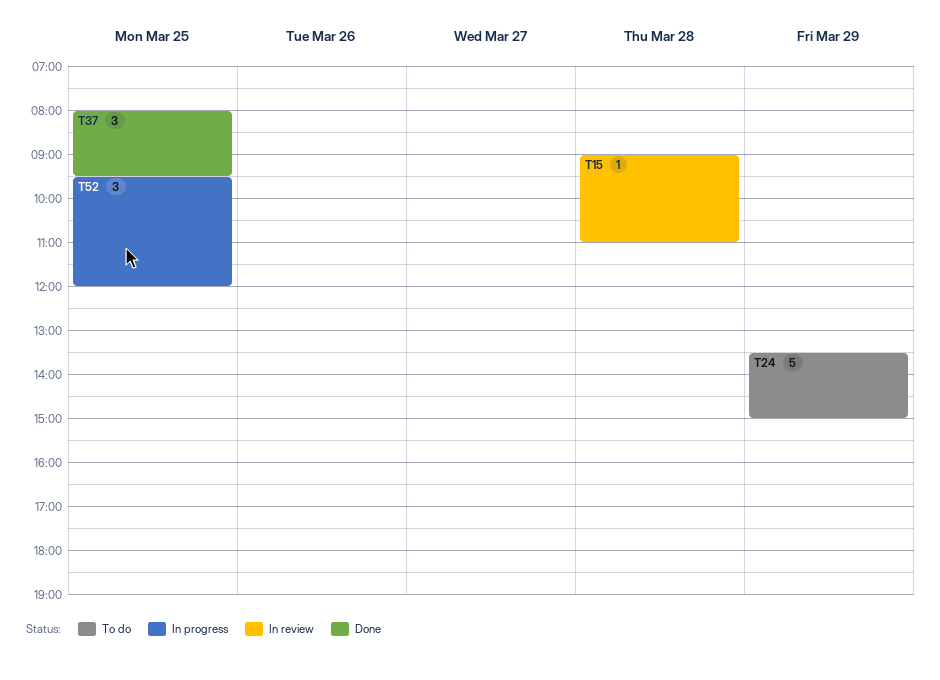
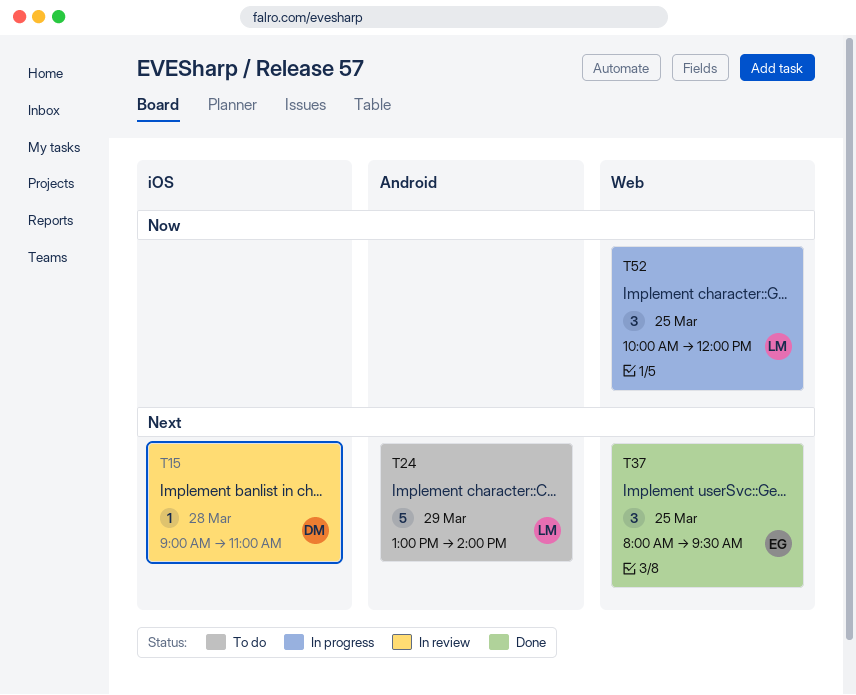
T24, begins: 13:30 -> 13:00
T24, ends: 15:00 -> 14:00
T52, begins: 09:30 -> 10:00

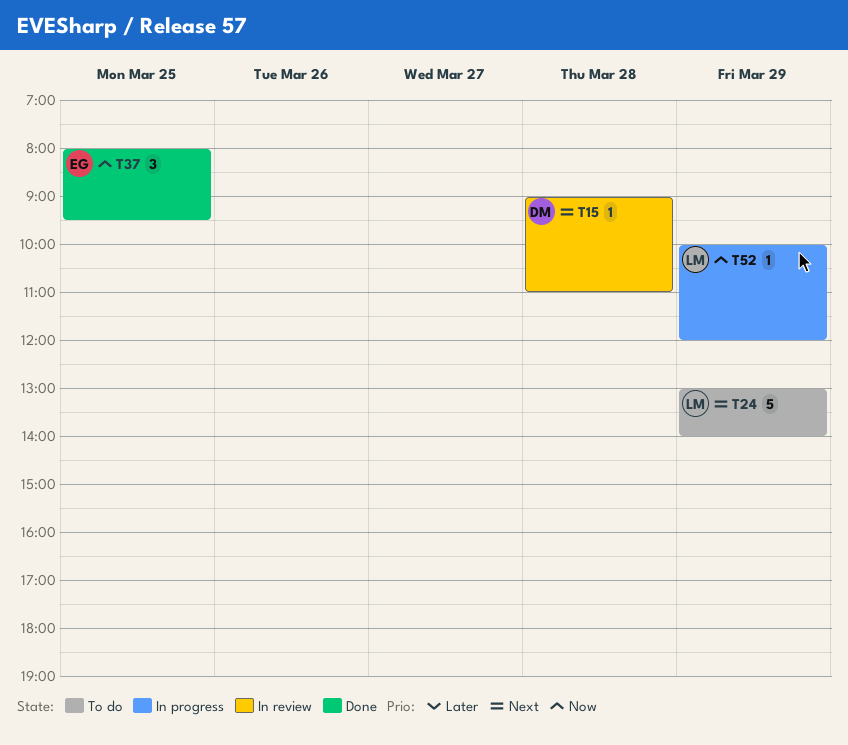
T37, priority: Next -> Now
T52, estimate: 3 -> 1
T52, day: Mar 25 -> Mar 29

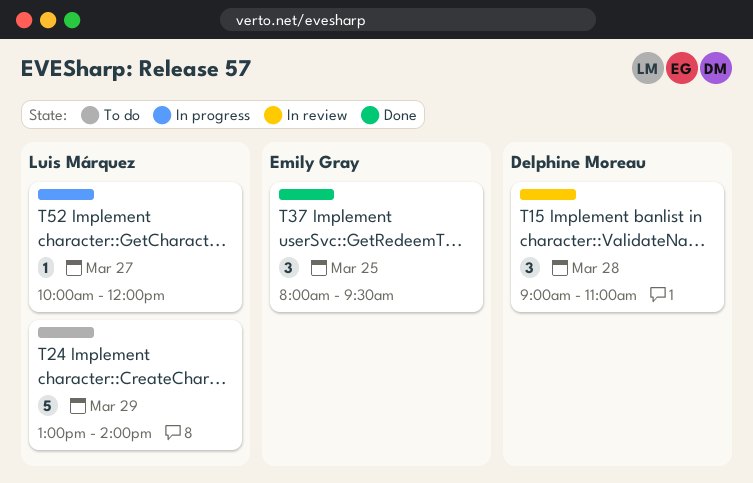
T15, estimate: 1 -> 3
T52, day: Mar 29 -> Mar 27

